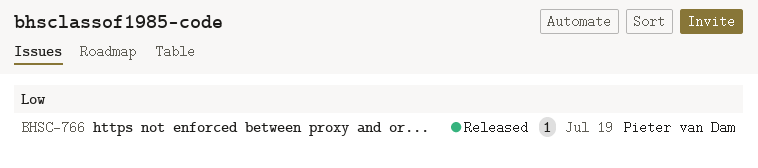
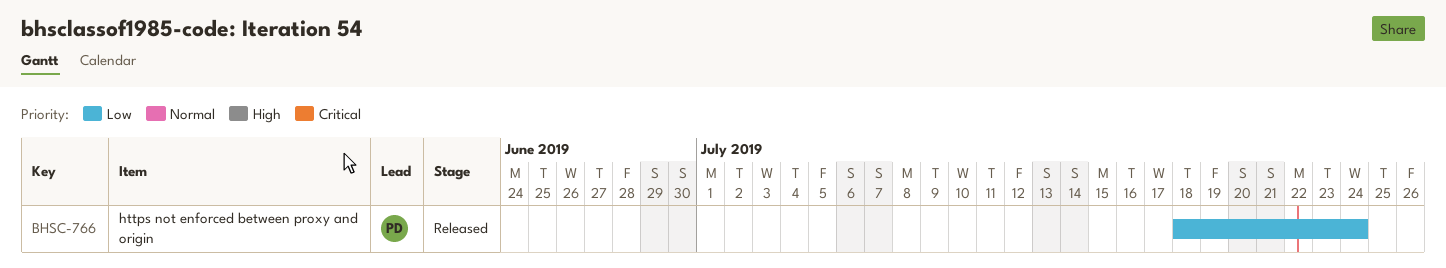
BHSC-766, due: Jul 19 -> Jul 24

